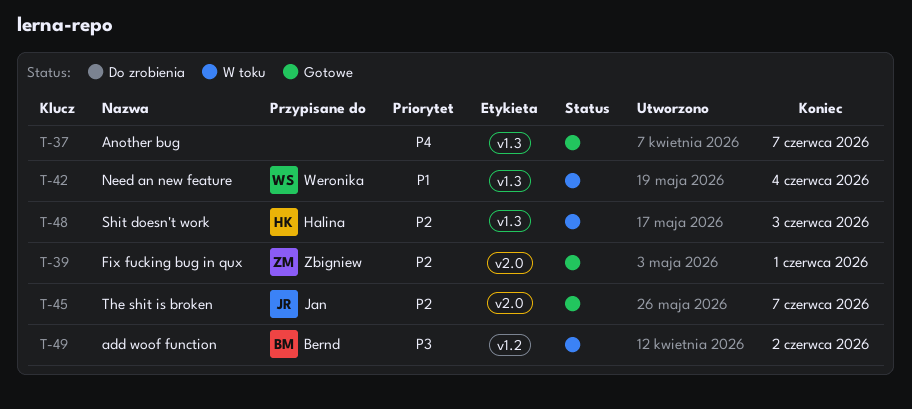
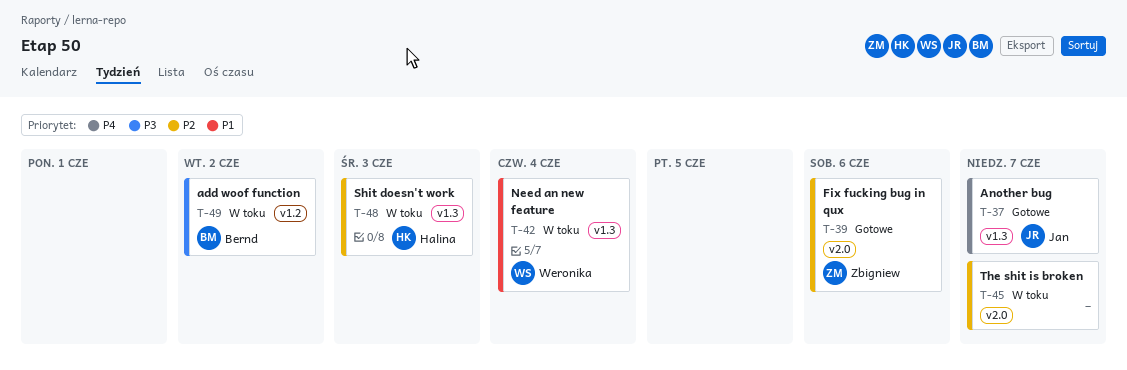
T-37, owner: none -> Jan
T-39, due: Jun 1 -> Jun 6
T-45, status: Gotowe -> W toku
T-45, owner: Jan -> none

